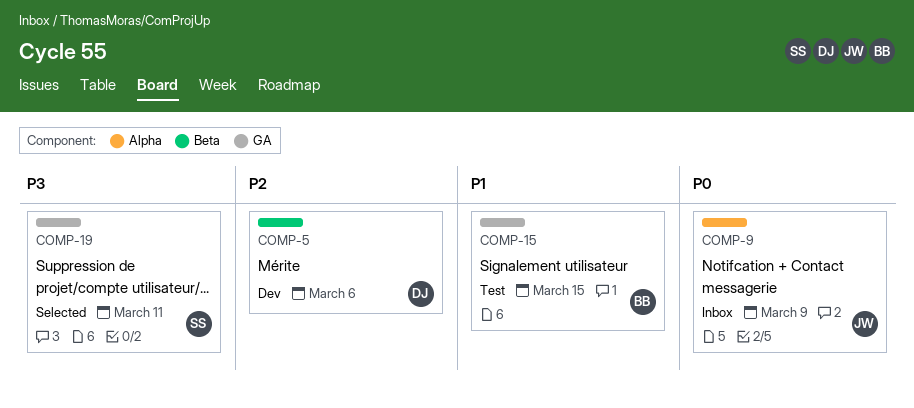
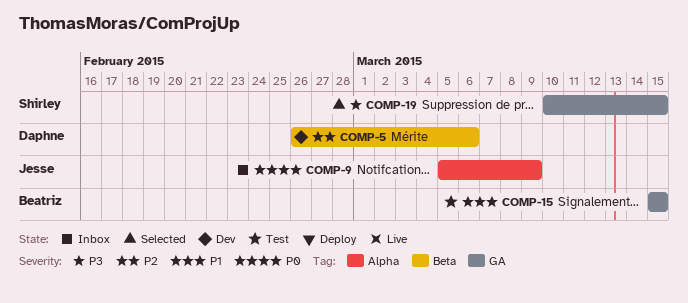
COMP-19, due: Mar 11 -> Mar 15

